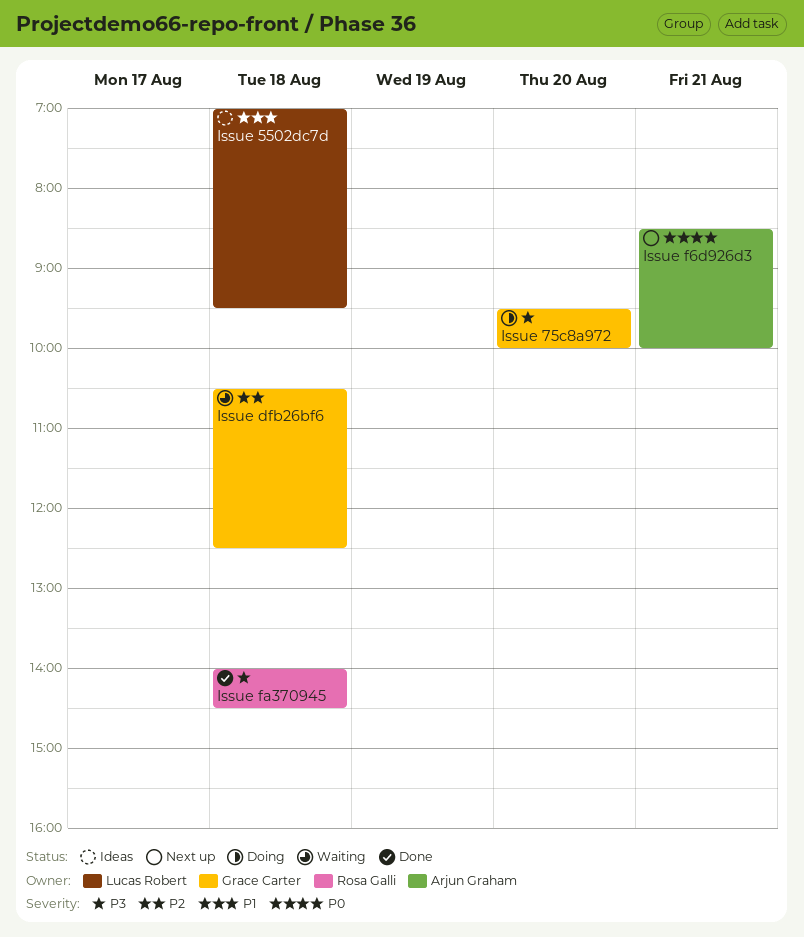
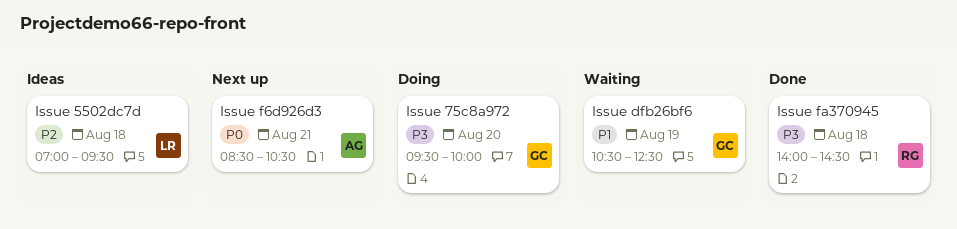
Issue 5502dc7d, priority: P1 -> P2
Issue dfb26bf6, priority: P2 -> P1
Issue dfb26bf6, day: Aug 18 -> Aug 19
Issue f6d926d3, ends: 10:00 -> 10:30

